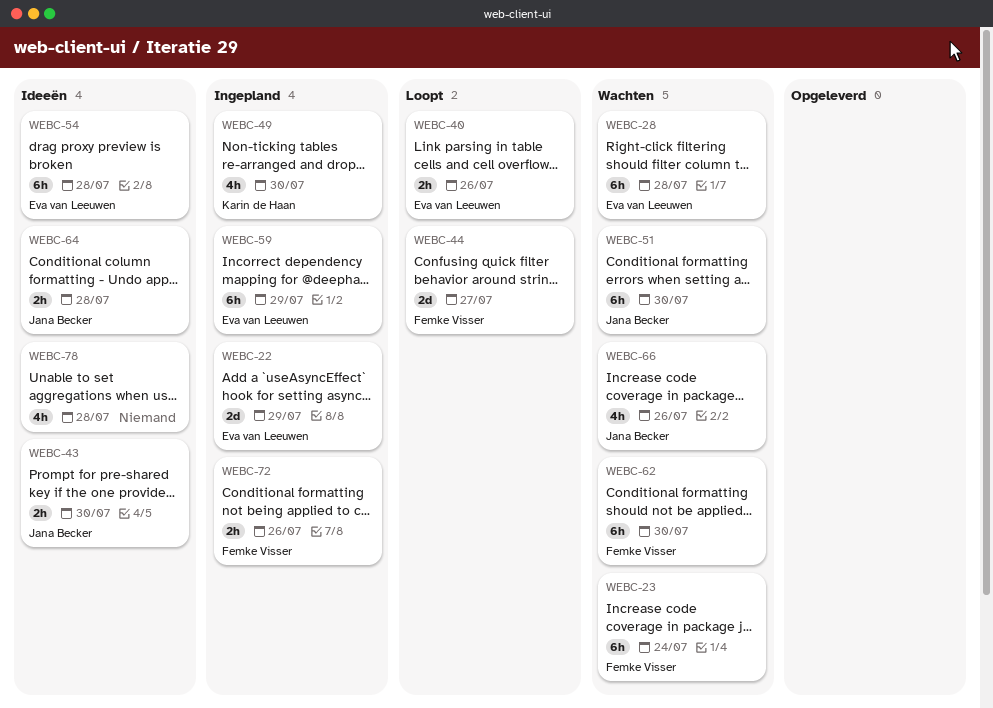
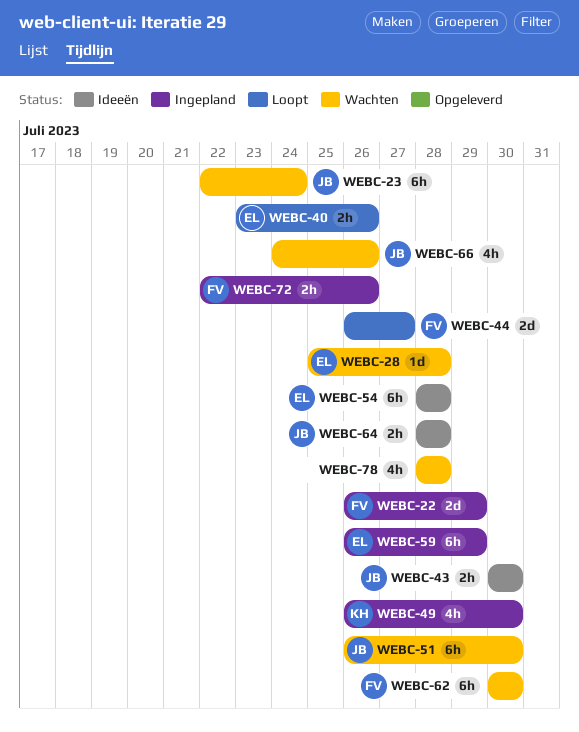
WEBC-22, owner: Eva van Leeuwen -> Femke Visser
WEBC-23, owner: Femke Visser -> Jana Becker
WEBC-28, estimate: 6h -> 1d
WEBC-78, status: Ideeën -> Wachten

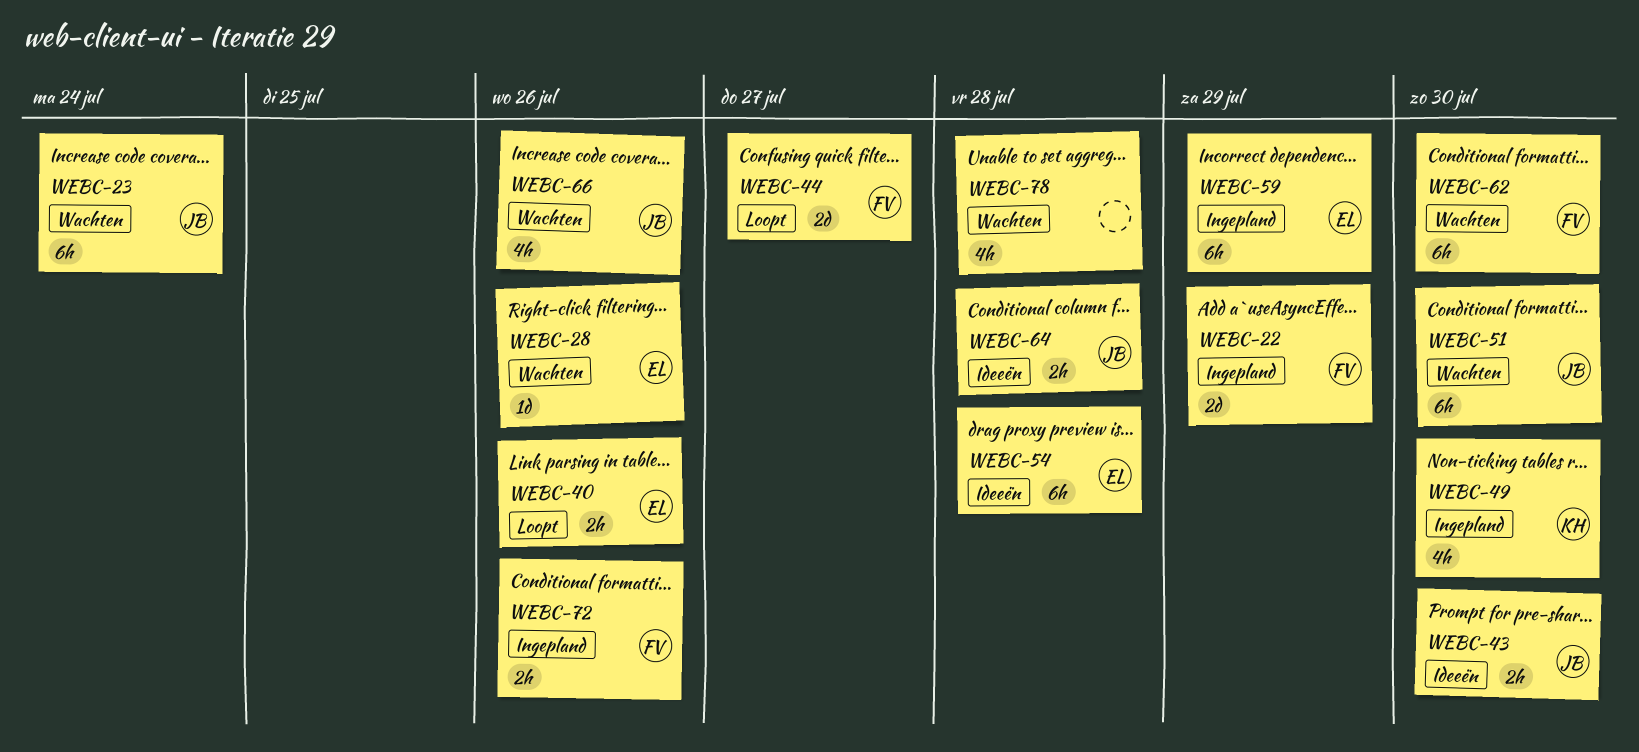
WEBC-28, due: Jul 28 -> Jul 26

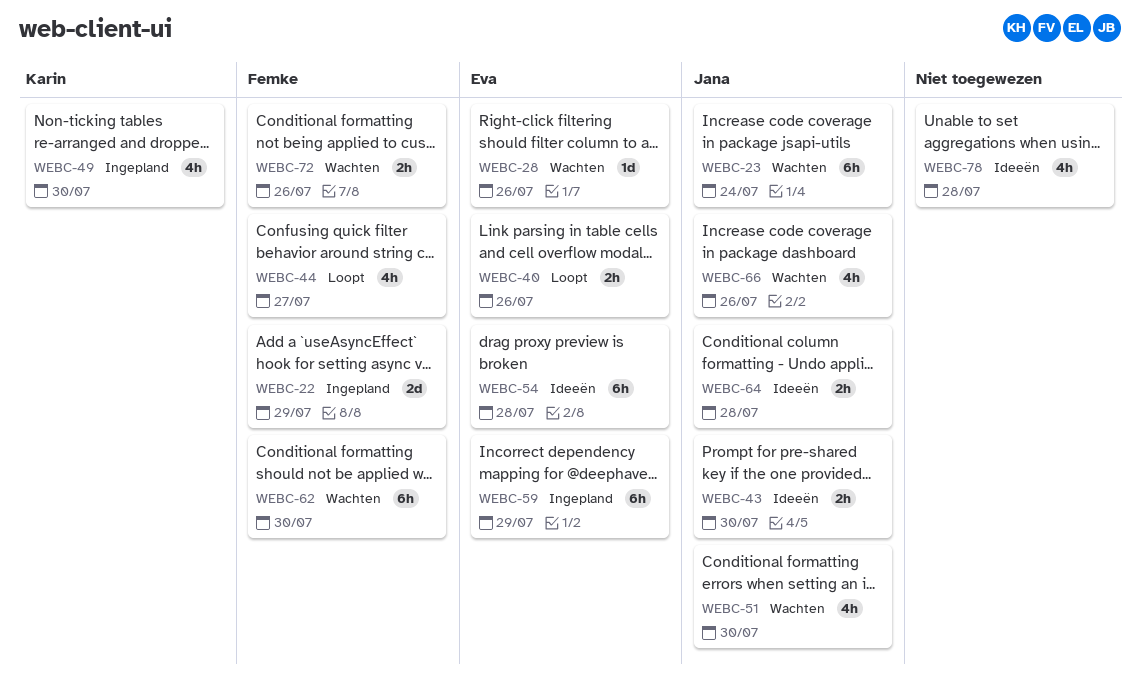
WEBC-44, estimate: 2d -> 4h
WEBC-51, estimate: 6h -> 4h
WEBC-72, status: Ingepland -> Wachten
WEBC-78, status: Wachten -> Ideeën

